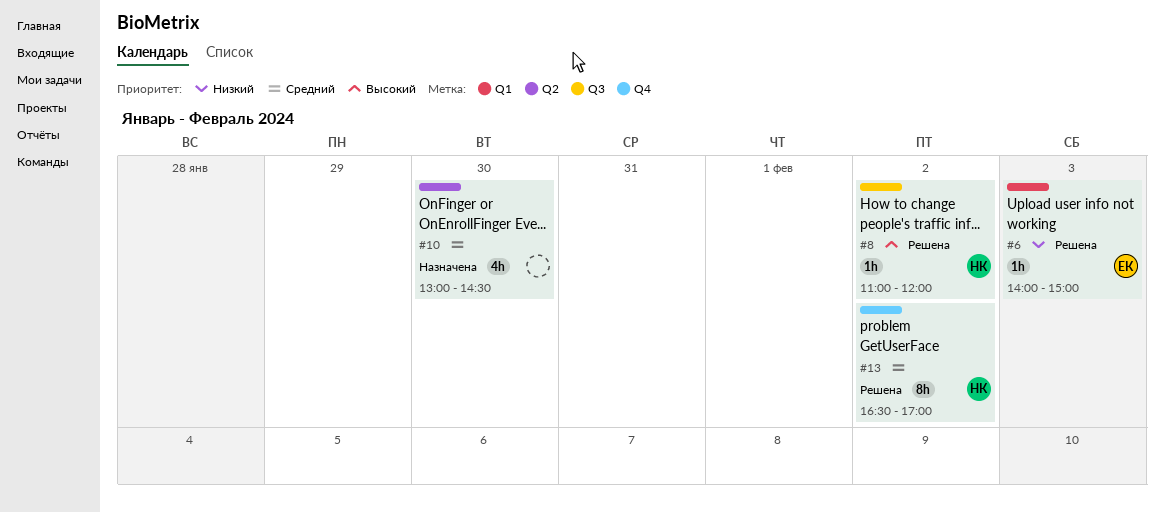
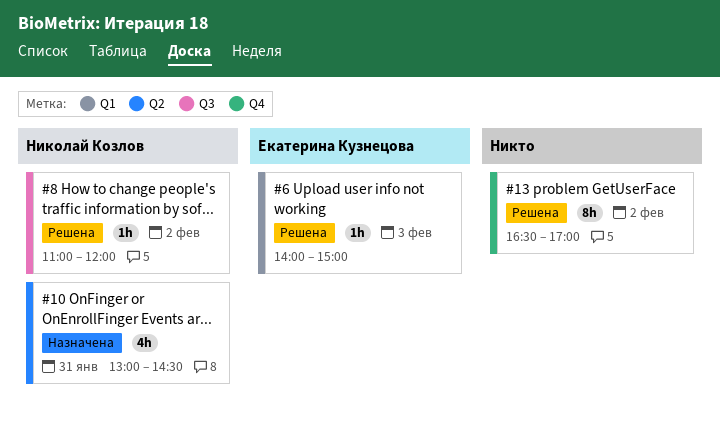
#10, owner: none -> Николай Козлов
#10, day: Jan 30 -> Jan 31
#13, owner: Николай Козлов -> none

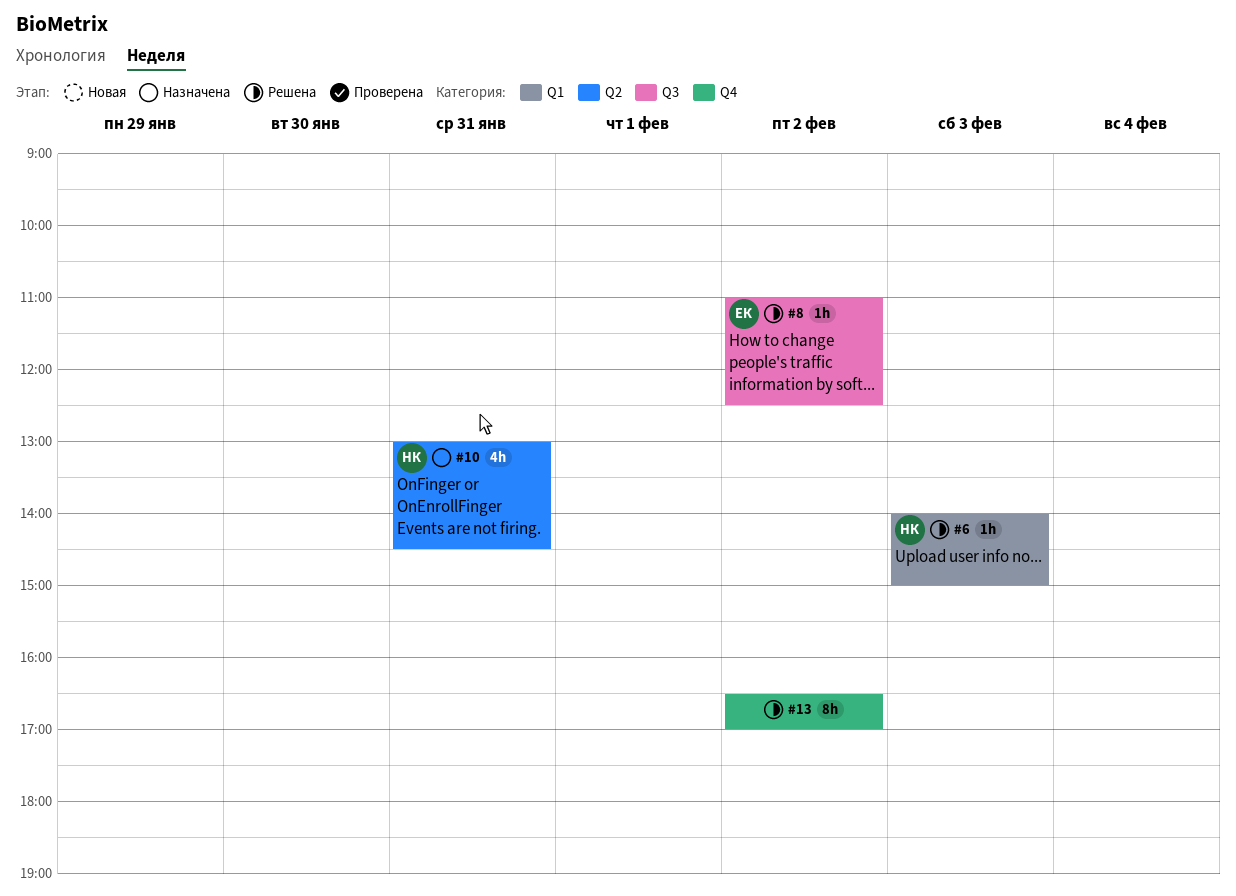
#6, owner: Екатерина Кузнецова -> Николай Козлов
#8, owner: Николай Козлов -> Екатерина Кузнецова
#8, ends: 12:00 -> 12:30

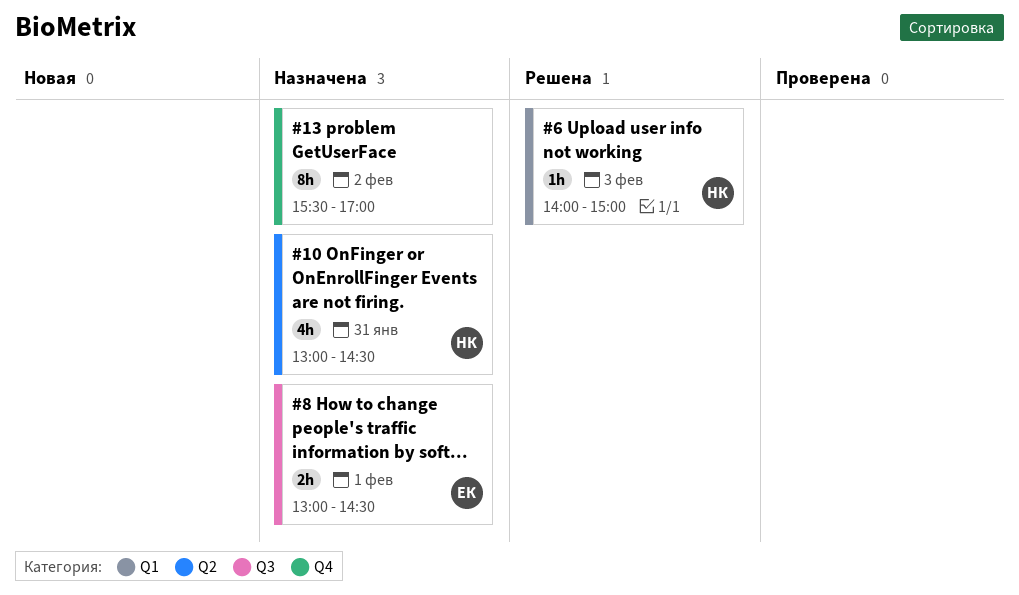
#8, status: Решена -> Назначена
#8, estimate: 1h -> 2h
#8, day: Feb 2 -> Feb 1
#8, begins: 11:00 -> 13:00
#8, ends: 12:30 -> 14:30
#13, status: Решена -> Назначена
#13, begins: 16:30 -> 15:30

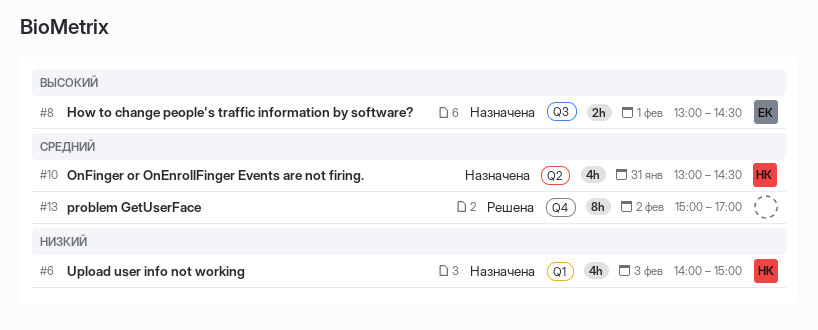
#6, status: Решена -> Назначена
#6, estimate: 1h -> 4h
#13, status: Назначена -> Решена
#13, begins: 15:30 -> 15:00

